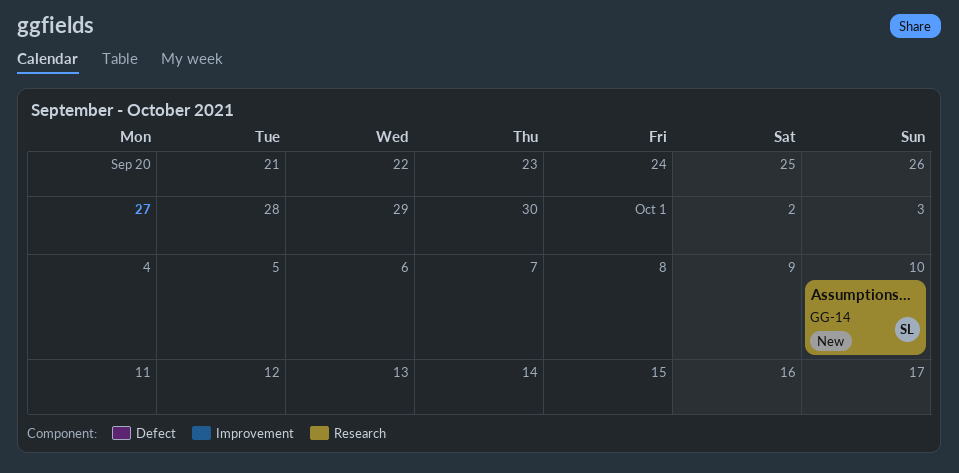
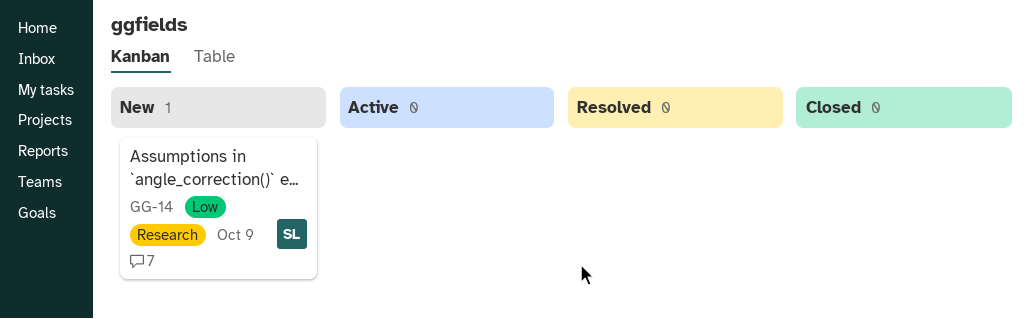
GG-14, due: Oct 10 -> Oct 9

